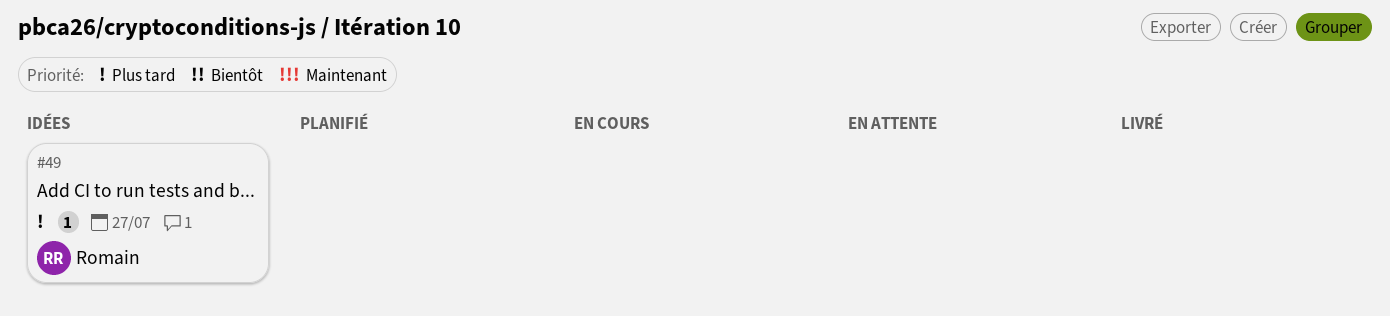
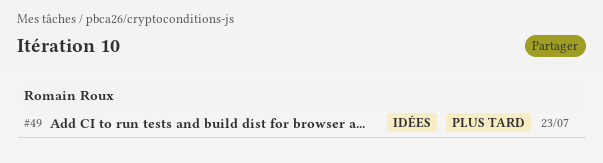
#49, due: Jul 27 -> Jul 23

